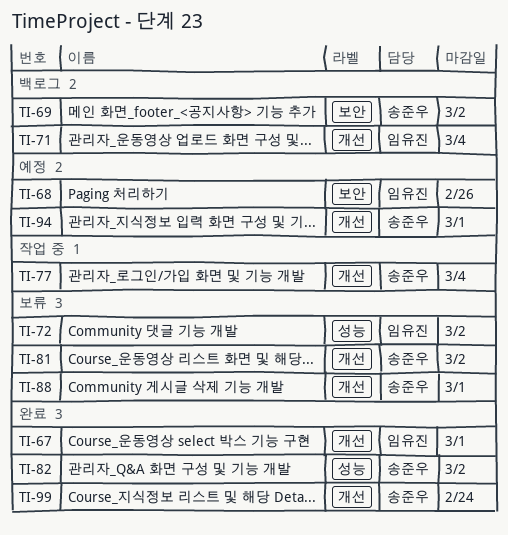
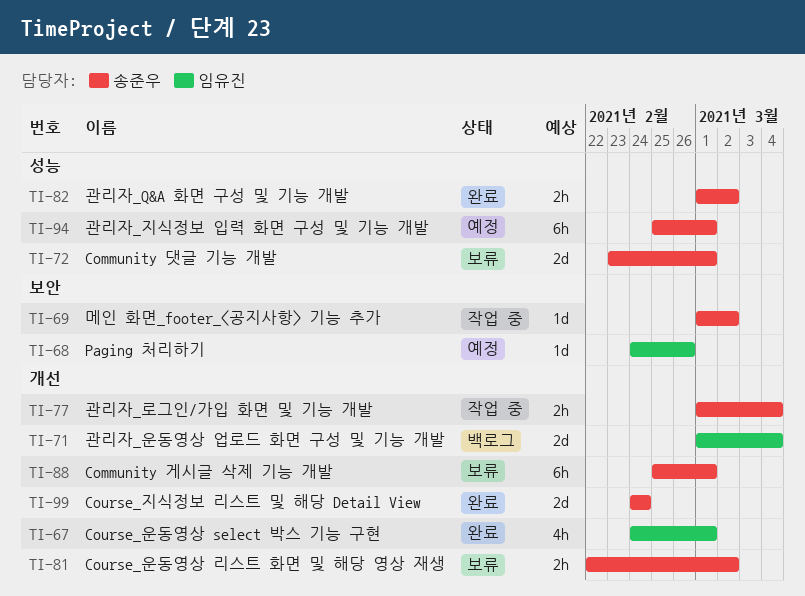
TI-69, status: 백로그 -> 작업 중
TI-72, owner: 임유진 -> 송준우
TI-72, due: Mar 2 -> Mar 1
TI-94, label: 개선 -> 성능

